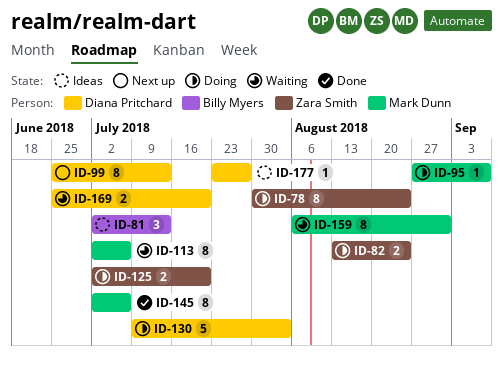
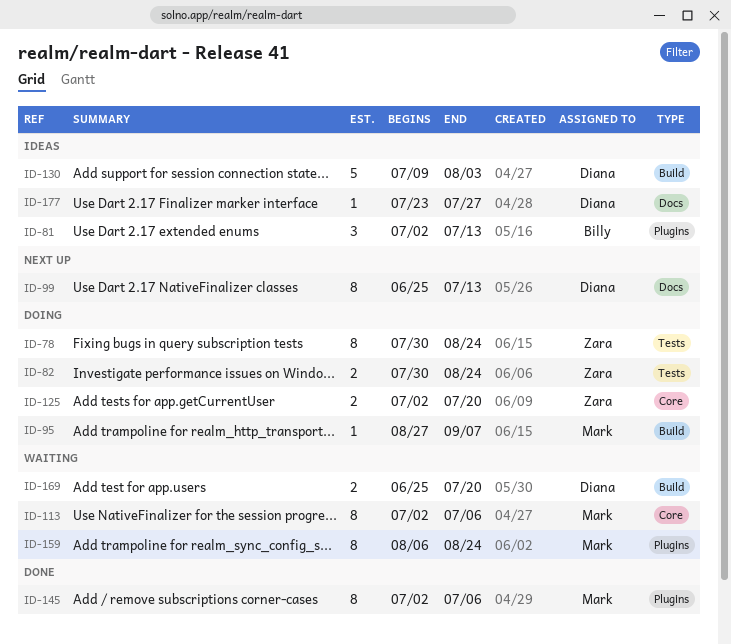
ID-82, start: Aug 13 -> Jul 30
ID-130, status: Doing -> Ideas
ID-159, due: Aug 31 -> Aug 24

